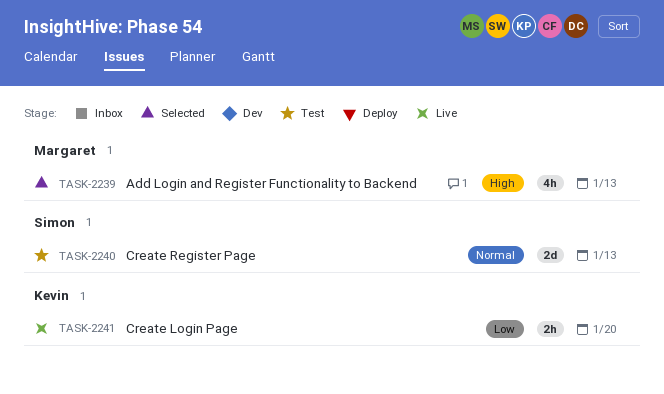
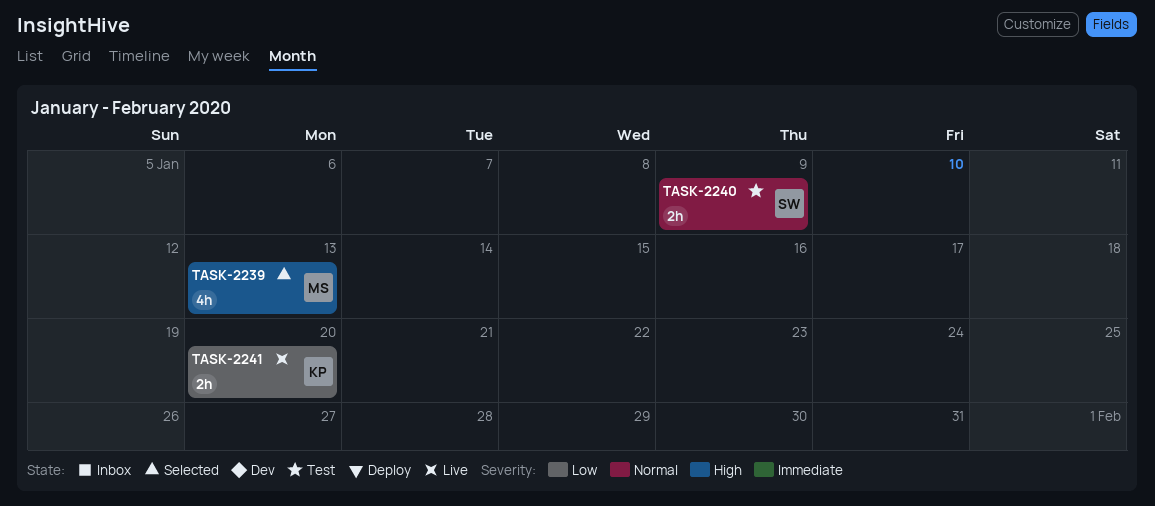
TASK-2240, estimate: 2d -> 2h
TASK-2240, due: Jan 13 -> Jan 9

